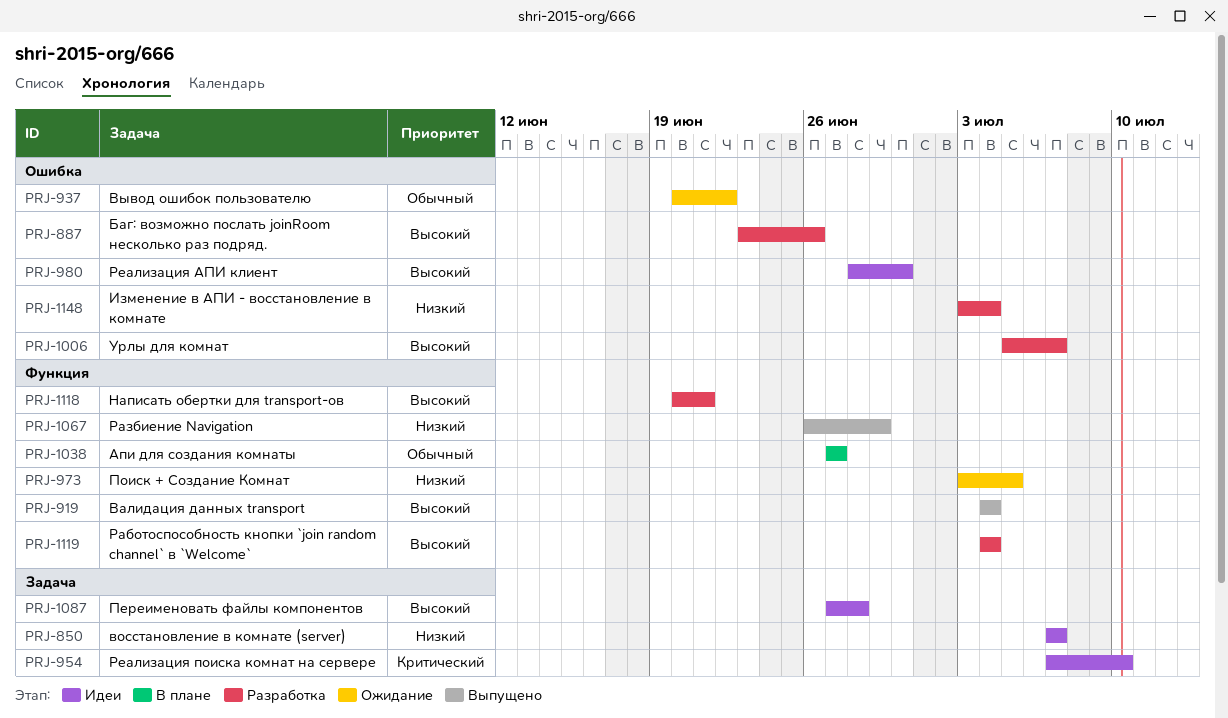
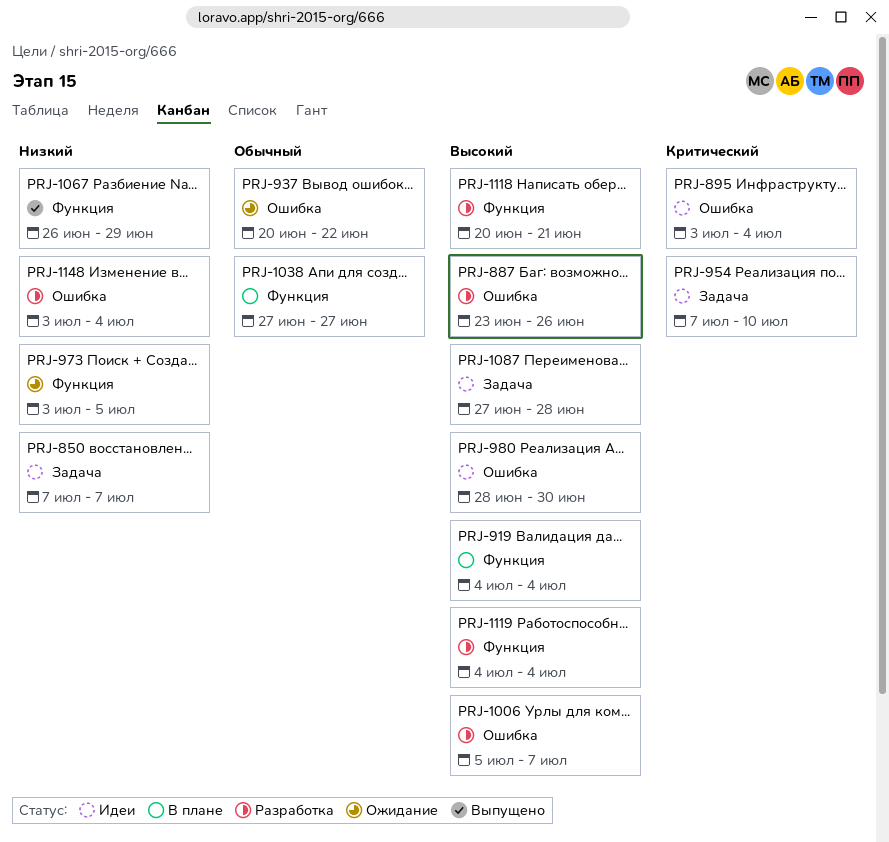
PRJ-895: none -> present
PRJ-919, status: Выпущено -> В плане

